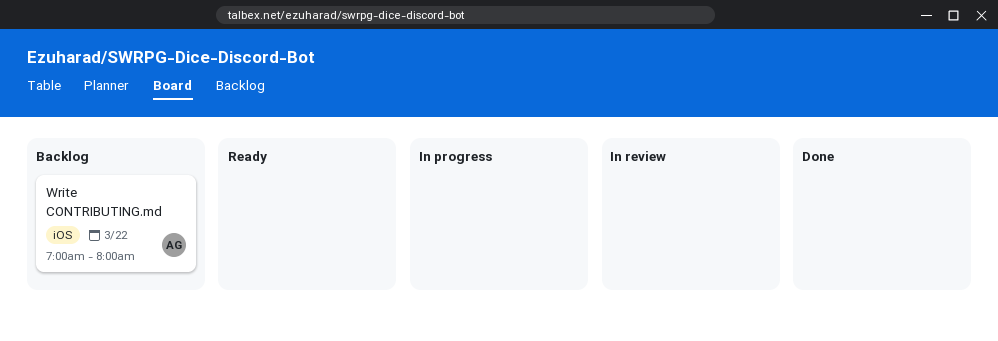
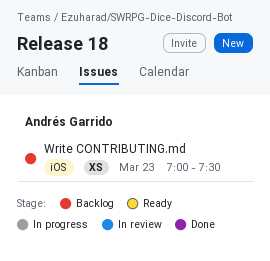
Write CONTRIBUTING.md, day: Mar 22 -> Mar 23
Write CONTRIBUTING.md, ends: 08:00 -> 07:30

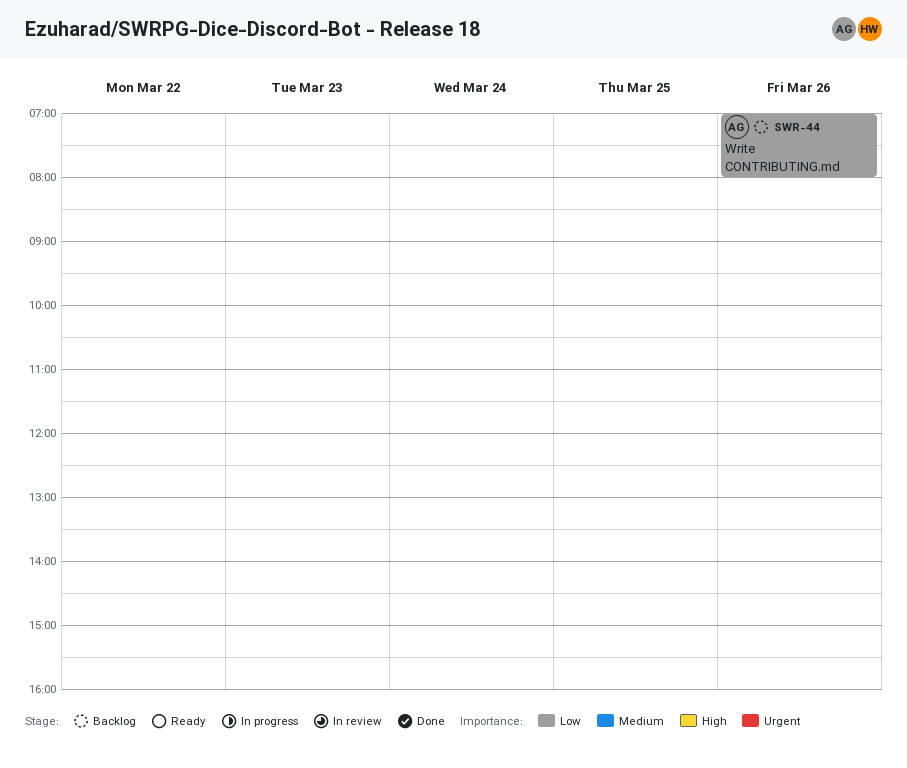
Write CONTRIBUTING.md, day: Mar 23 -> Mar 26
Write CONTRIBUTING.md, ends: 07:30 -> 08:00

